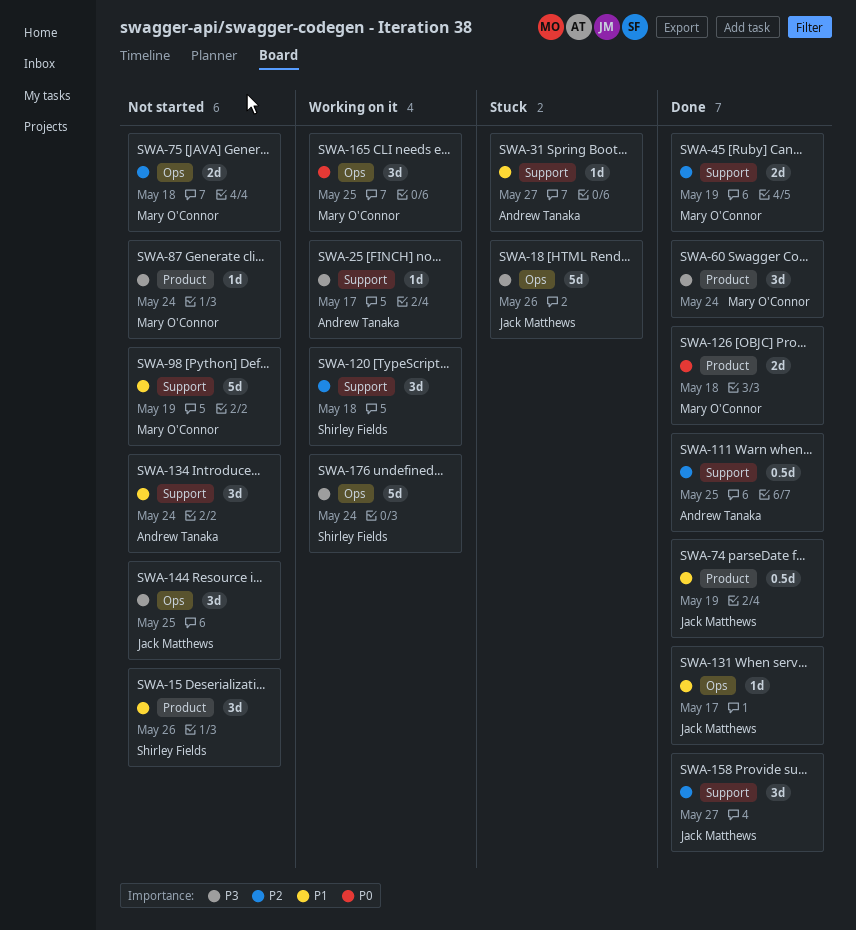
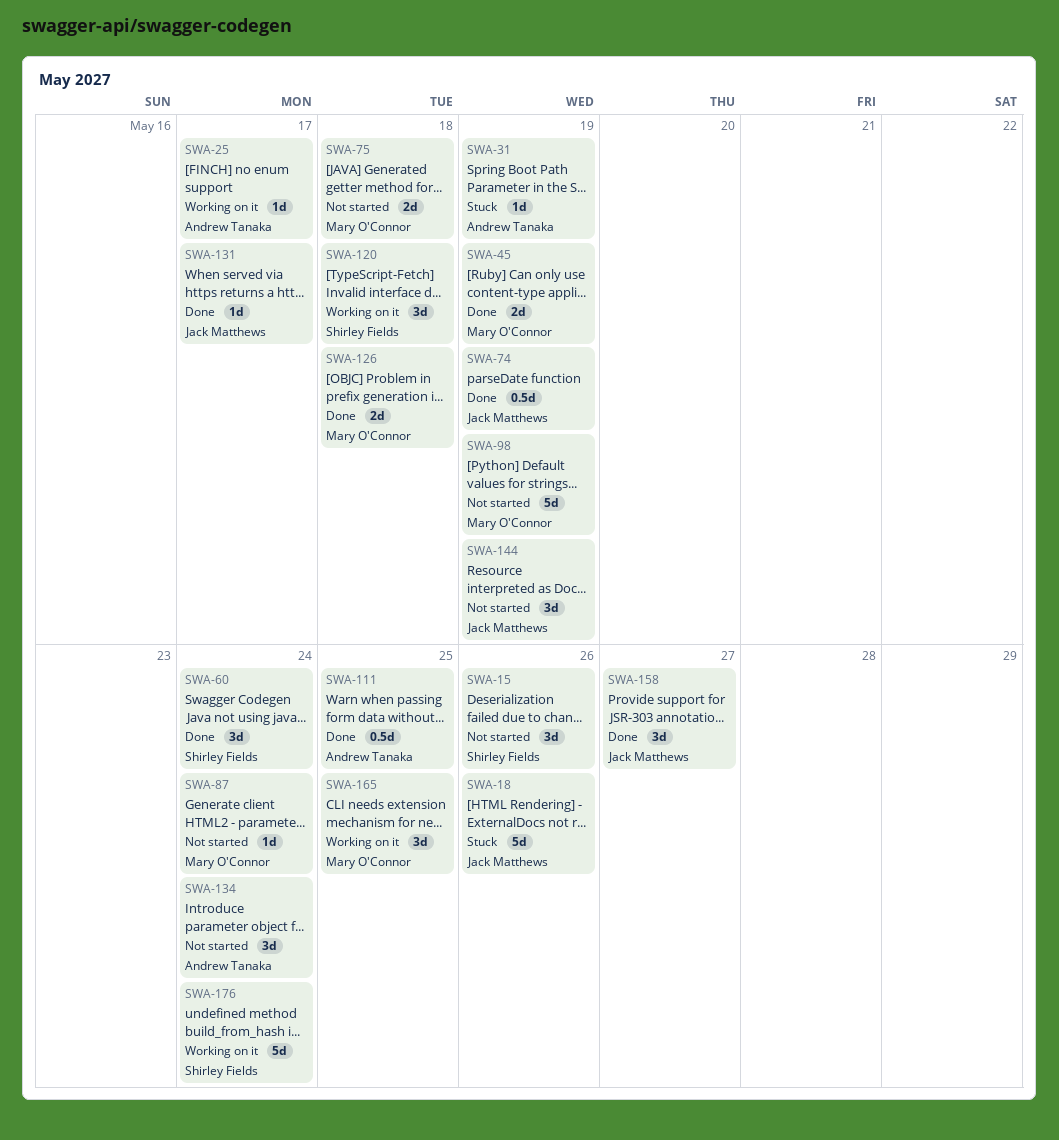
SWA-31, due: May 27 -> May 19
SWA-60, owner: Mary O'Connor -> Shirley Fields
SWA-144, due: May 25 -> May 19

